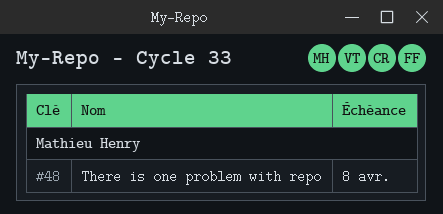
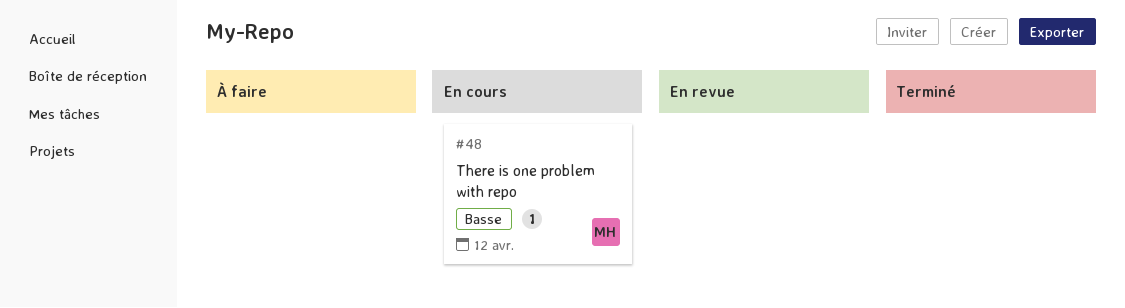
#48, due: Apr 8 -> Apr 12

